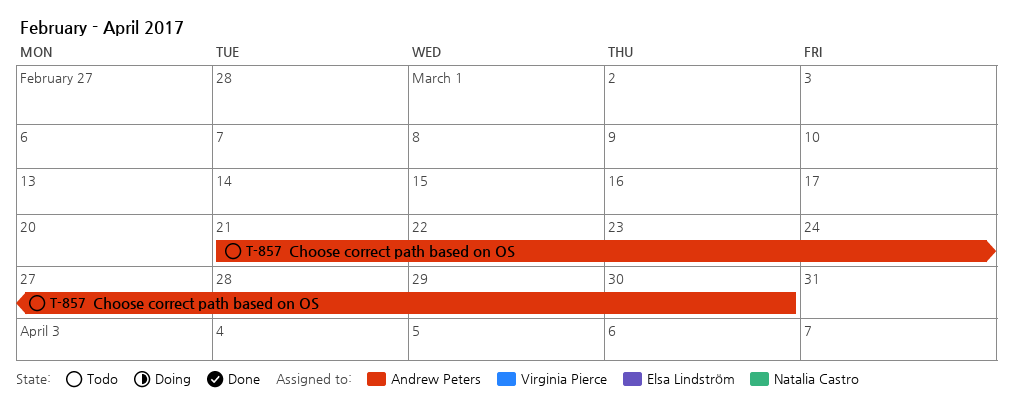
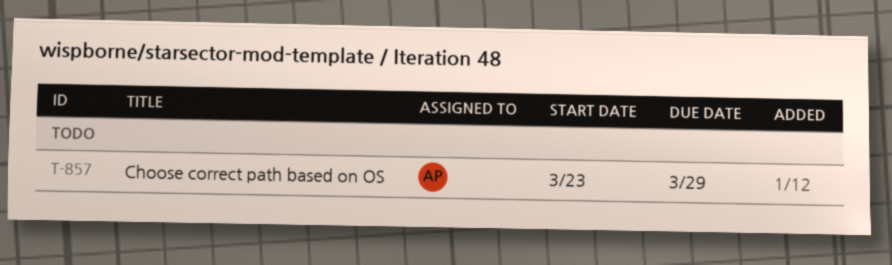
T-857, start: Mar 21 -> Mar 23
T-857, due: Mar 30 -> Mar 29

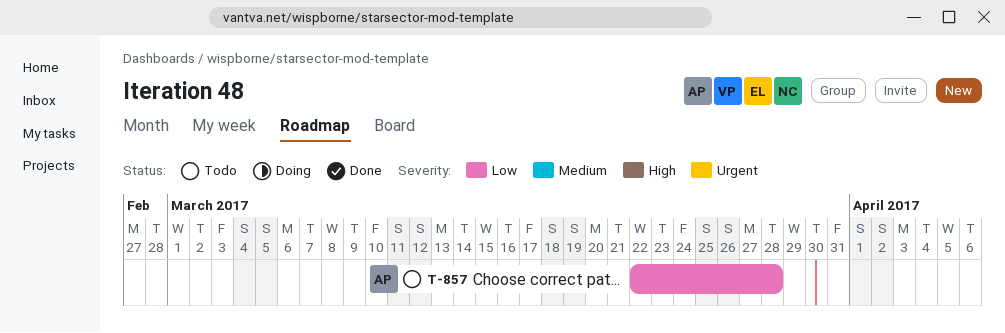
T-857, start: Mar 23 -> Mar 22
T-857, due: Mar 29 -> Mar 28

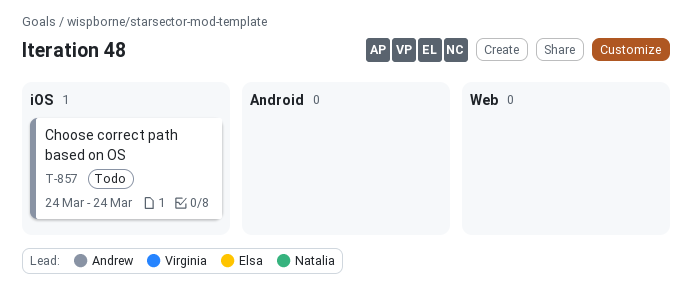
T-857, start: Mar 22 -> Mar 24
T-857, due: Mar 28 -> Mar 24

